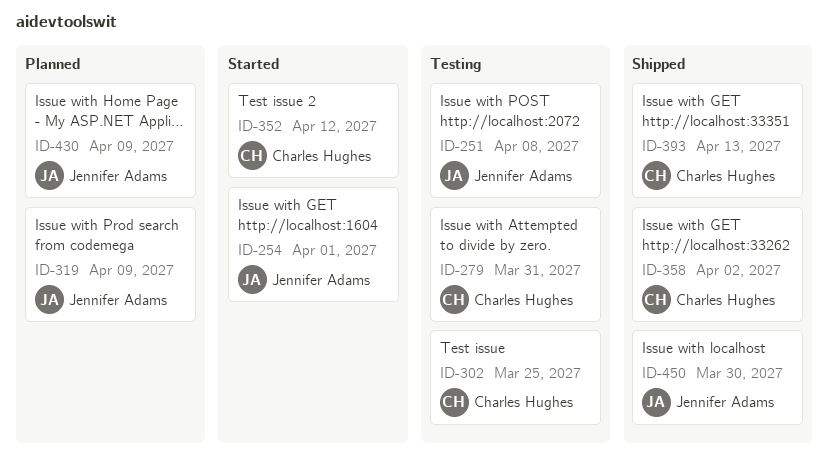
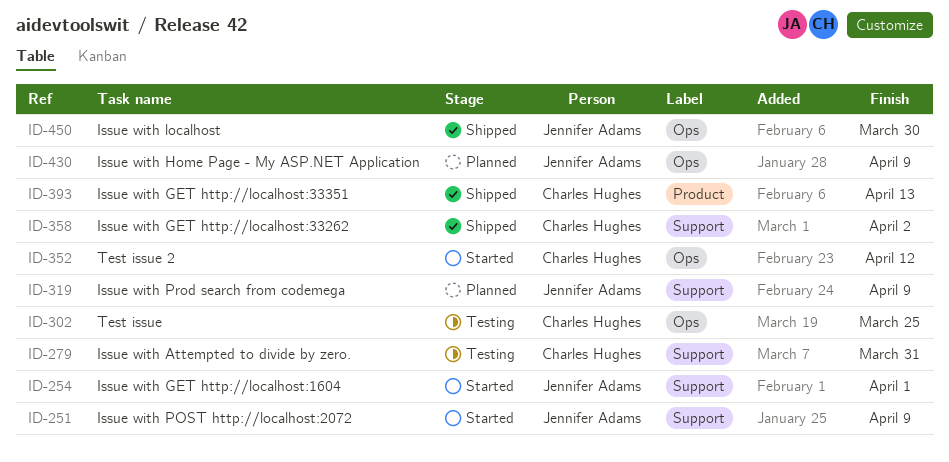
ID-251, status: Testing -> Started
ID-251, due: Apr 8 -> Apr 9

